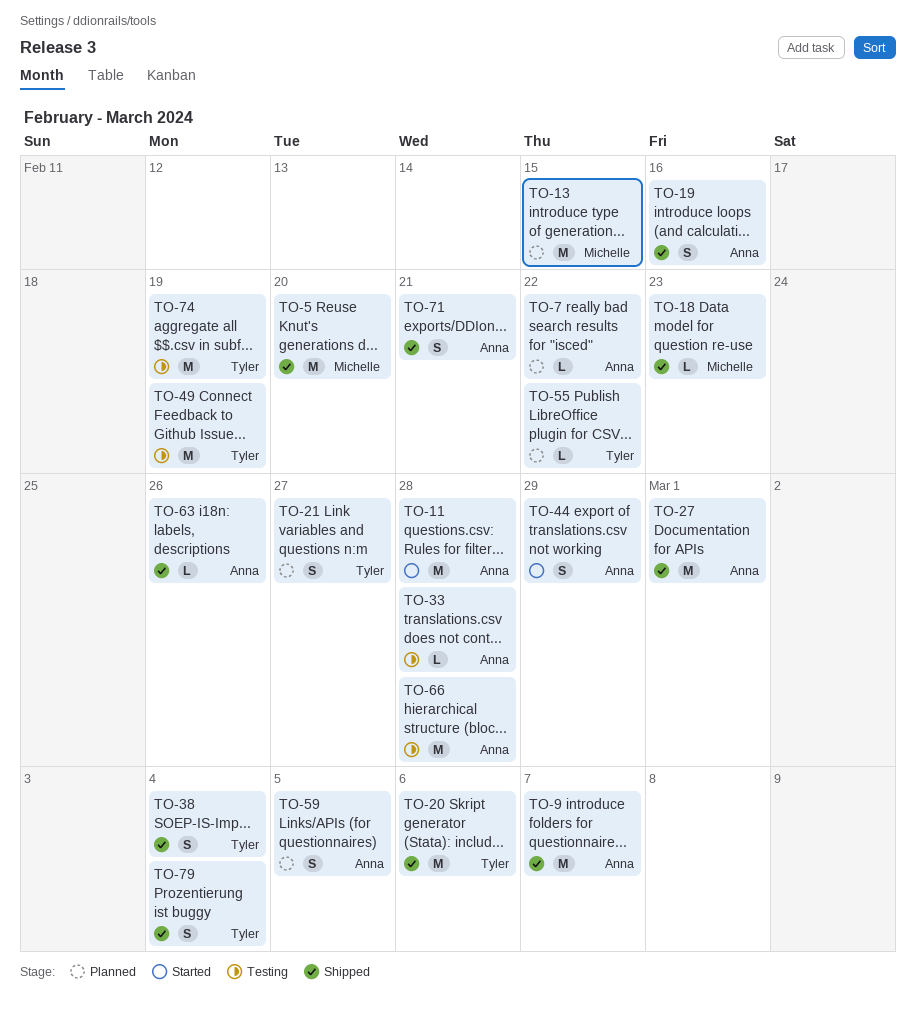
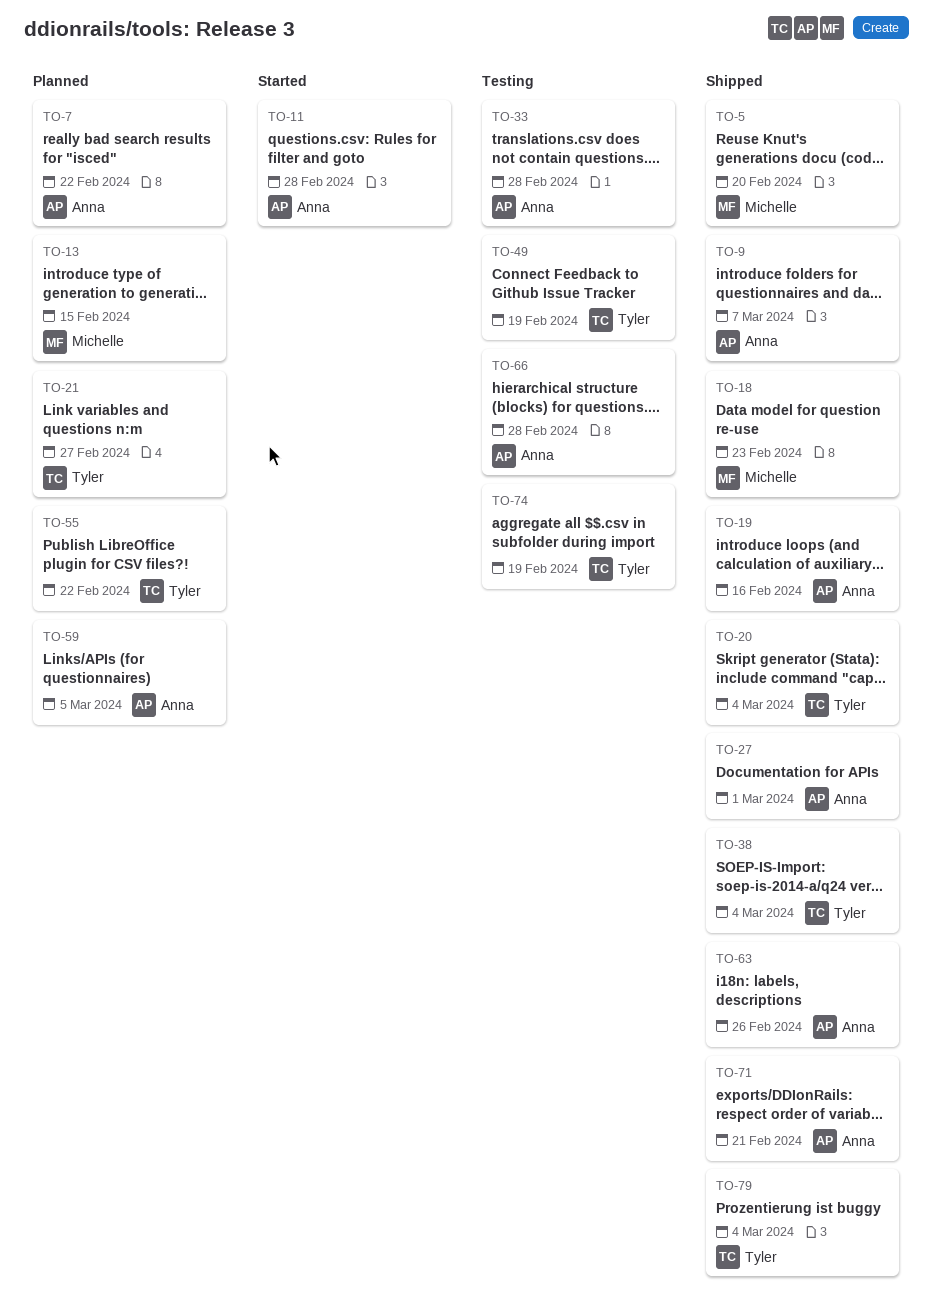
TO-20, due: Mar 6 -> Mar 4
TO-44: present -> none

